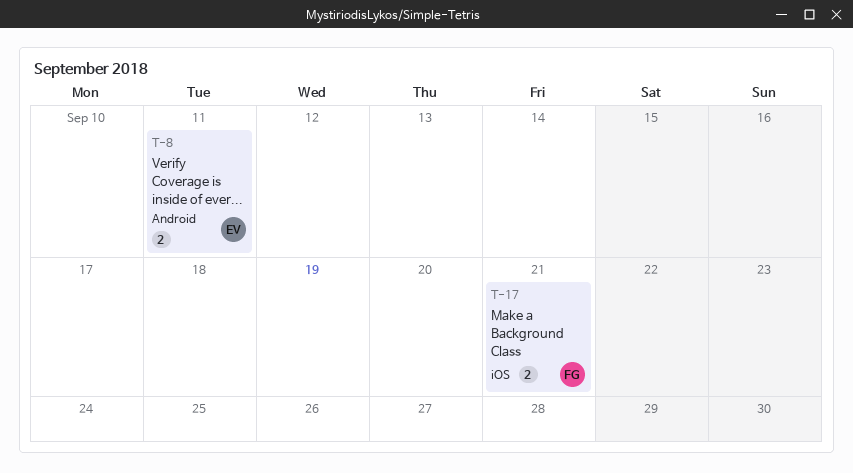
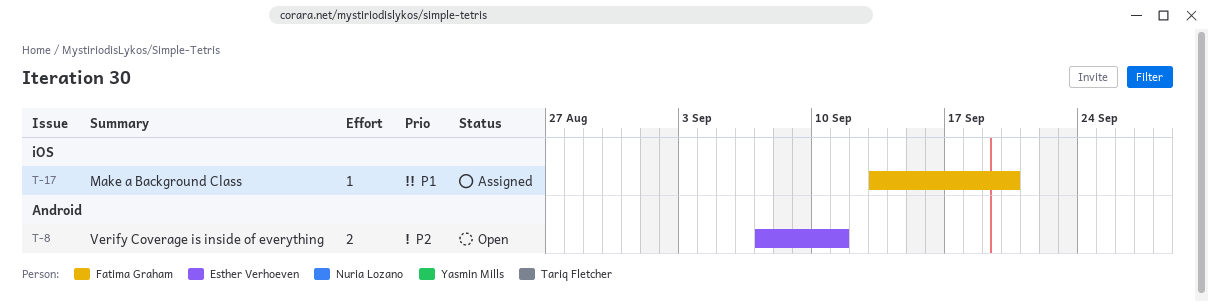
T-17, estimate: 2 -> 1
T-17, due: Sep 21 -> Sep 20

